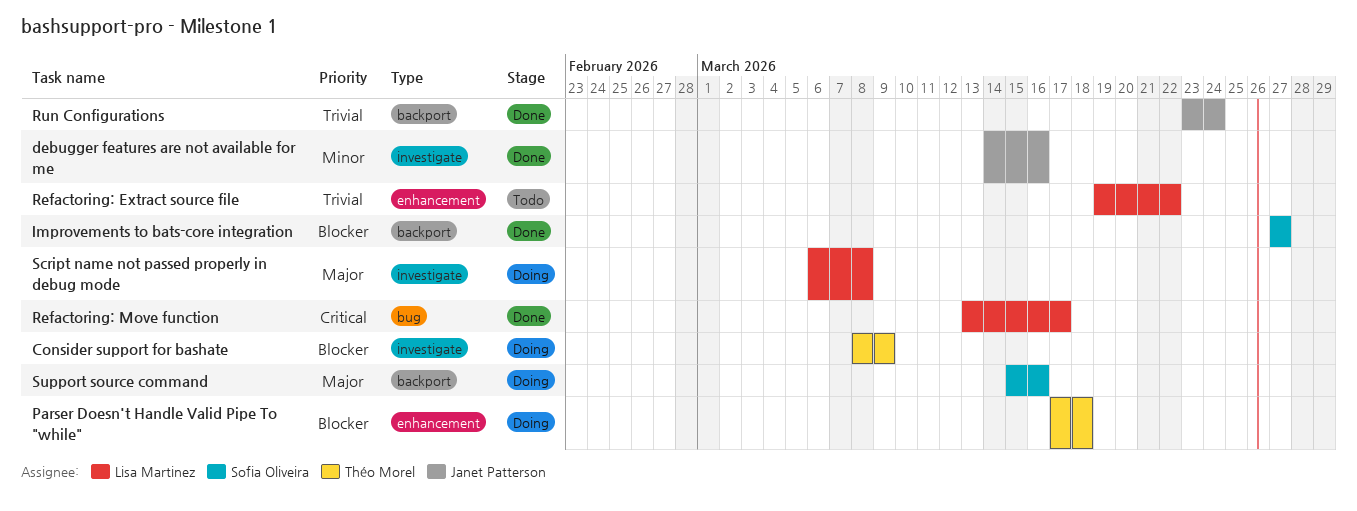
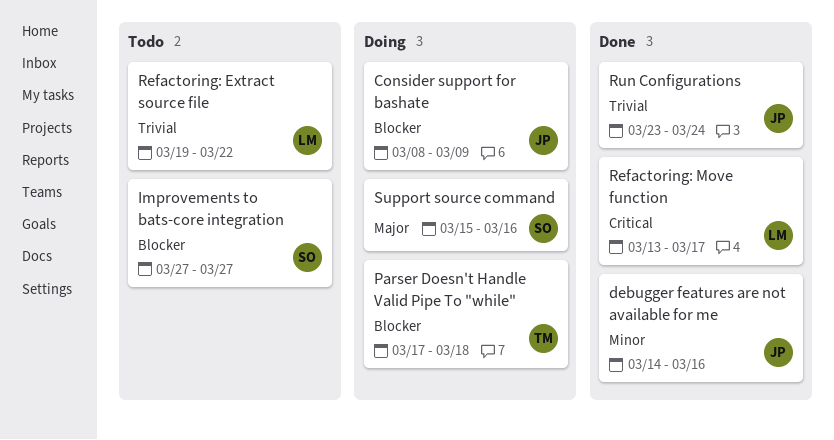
Consider support for bashate, owner: Théo Morel -> Janet Patterson
Improvements to bats-core integration, status: Done -> Todo
Script name not passed properly in debug mode: present -> none

